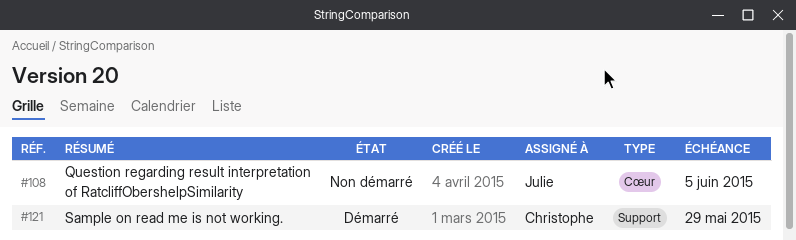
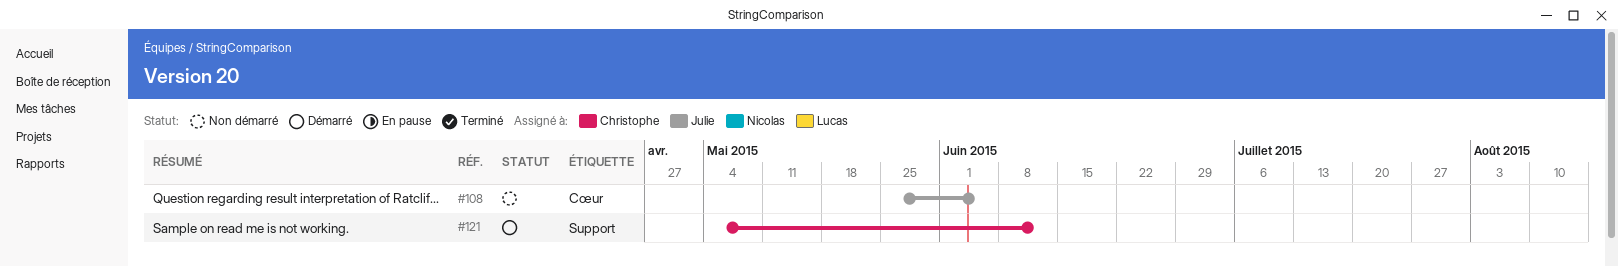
#121, due: May 29 -> Jun 12

